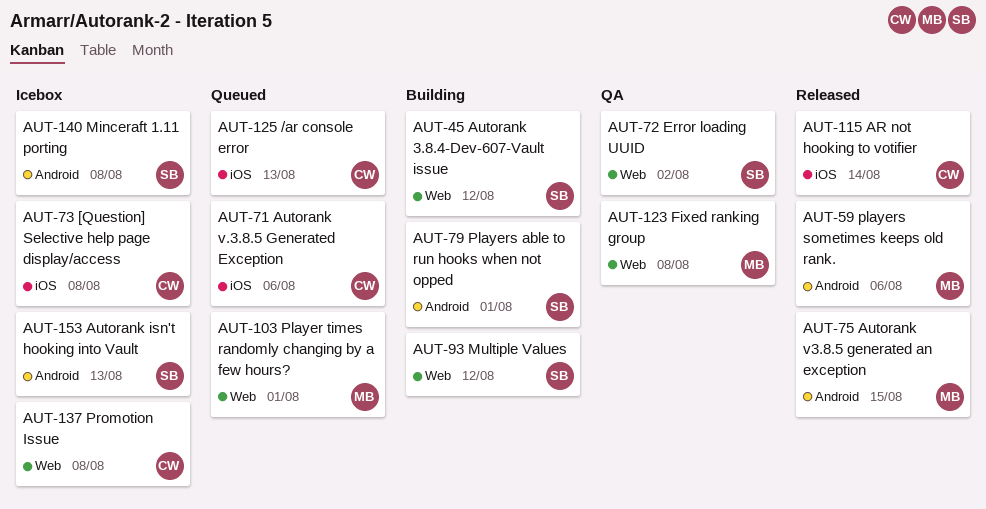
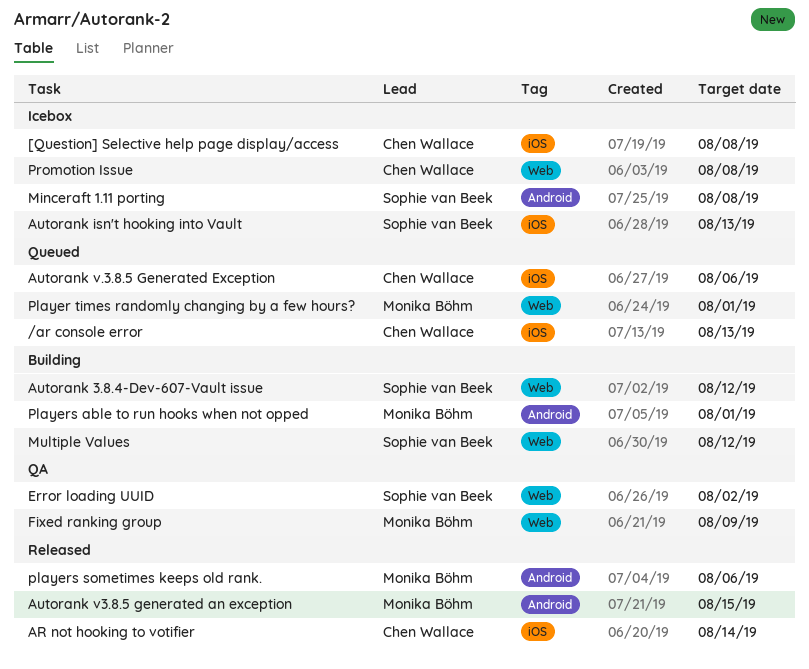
Autorank isn't hooking into Vault, label: Android -> iOS
Fixed ranking group, due: Aug 8 -> Aug 9
Players able to run hooks when not opped, owner: Sophie van Beek -> Monika Böhm

